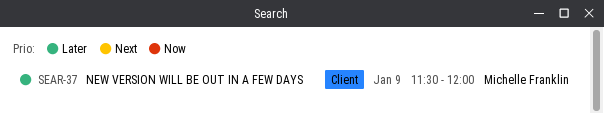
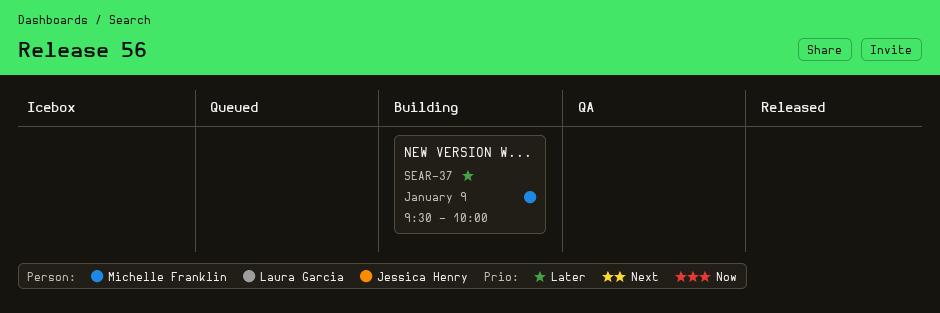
SEAR-37, begins: 11:30 -> 09:30
SEAR-37, ends: 12:00 -> 10:00

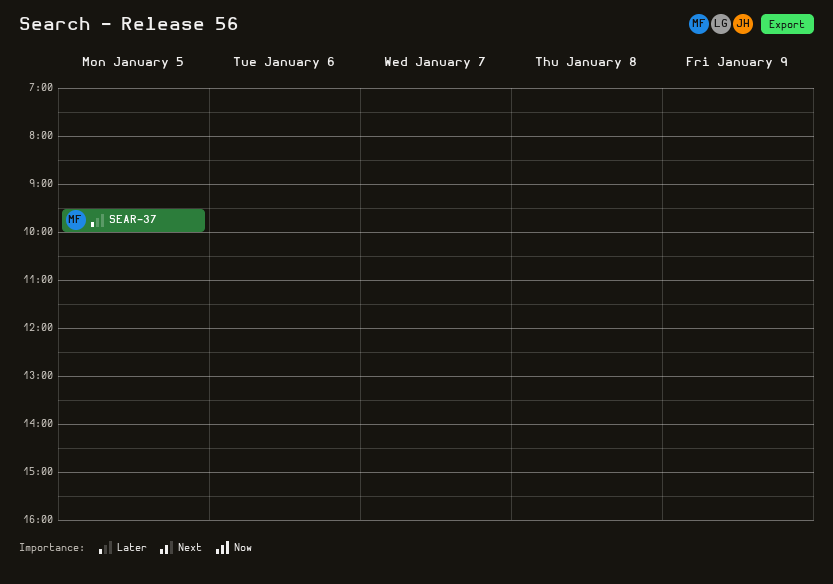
SEAR-37, day: Jan 9 -> Jan 5

